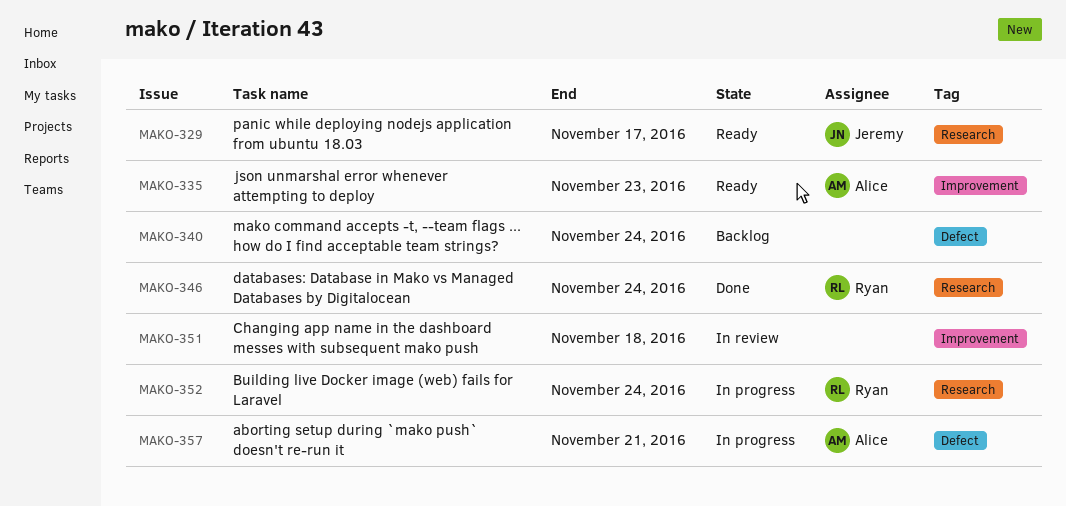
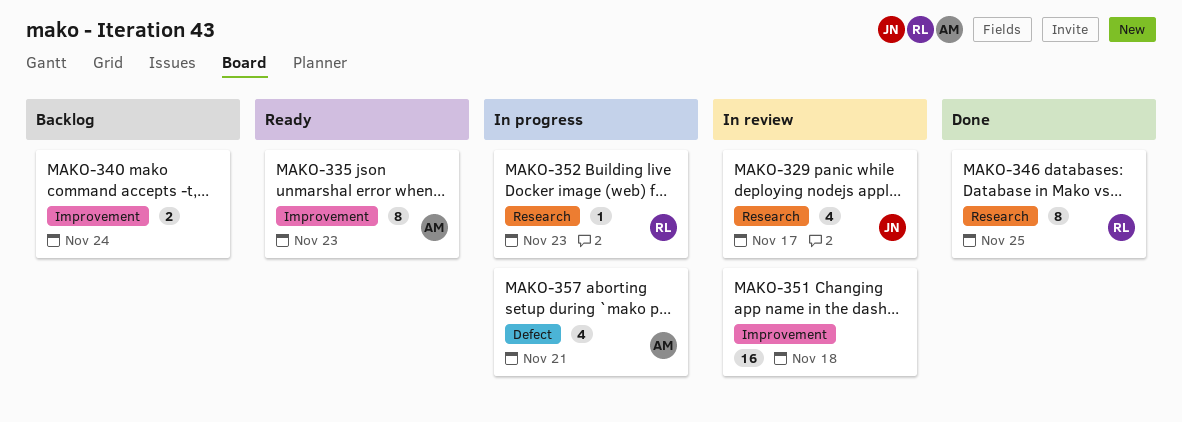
MAKO-329, status: Ready -> In review
MAKO-340, label: Defect -> Improvement
MAKO-346, due: Nov 24 -> Nov 25
MAKO-352, due: Nov 24 -> Nov 23

